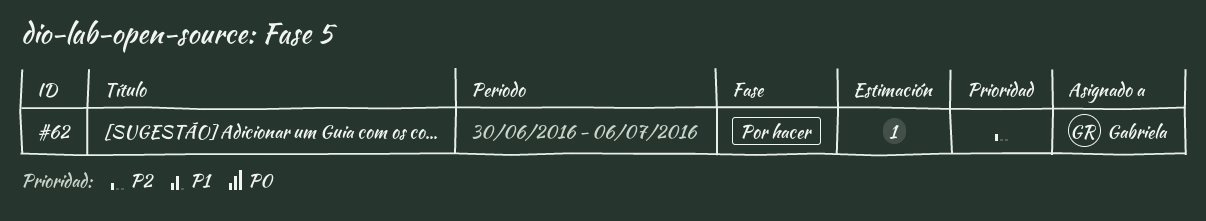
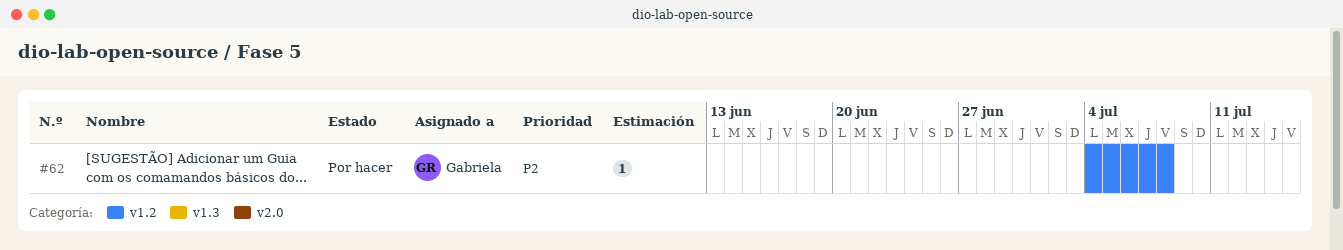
#62, start: Jun 30 -> Jul 4
#62, due: Jul 6 -> Jul 8

